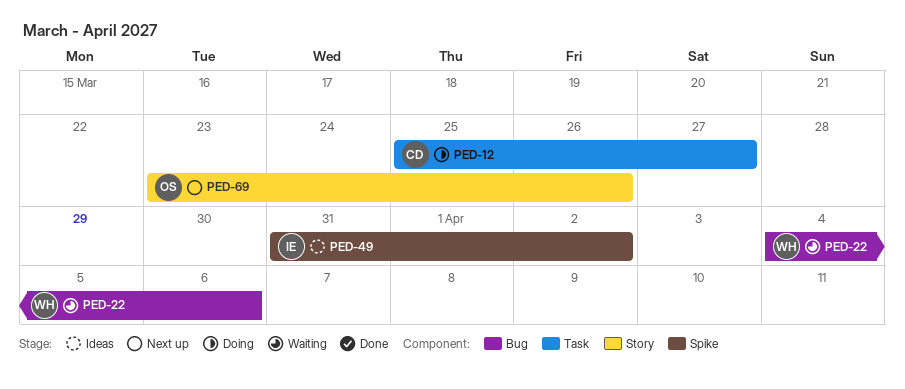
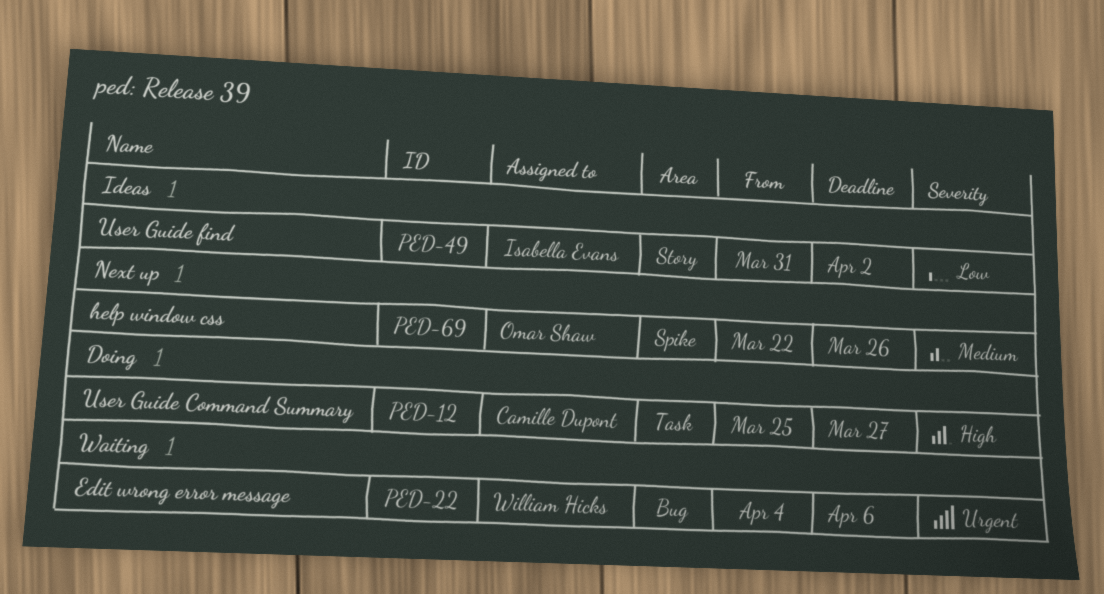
PED-49, label: Spike -> Story
PED-69, label: Story -> Spike
PED-69, start: Mar 23 -> Mar 22

